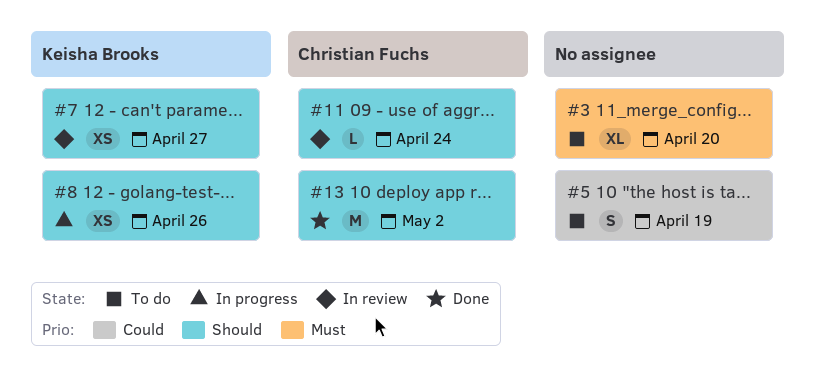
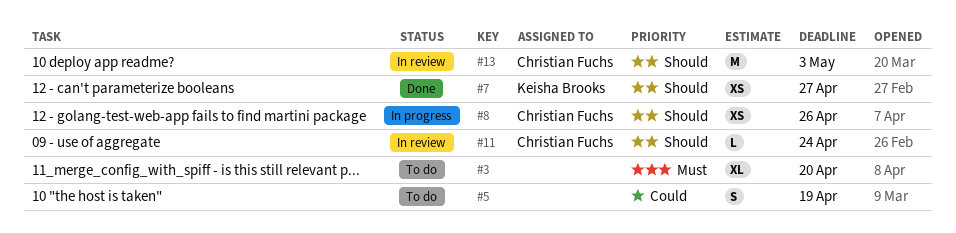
#7, status: In review -> Done
#8, owner: Keisha Brooks -> Christian Fuchs
#13, status: Done -> In review
#13, due: May 2 -> May 3

